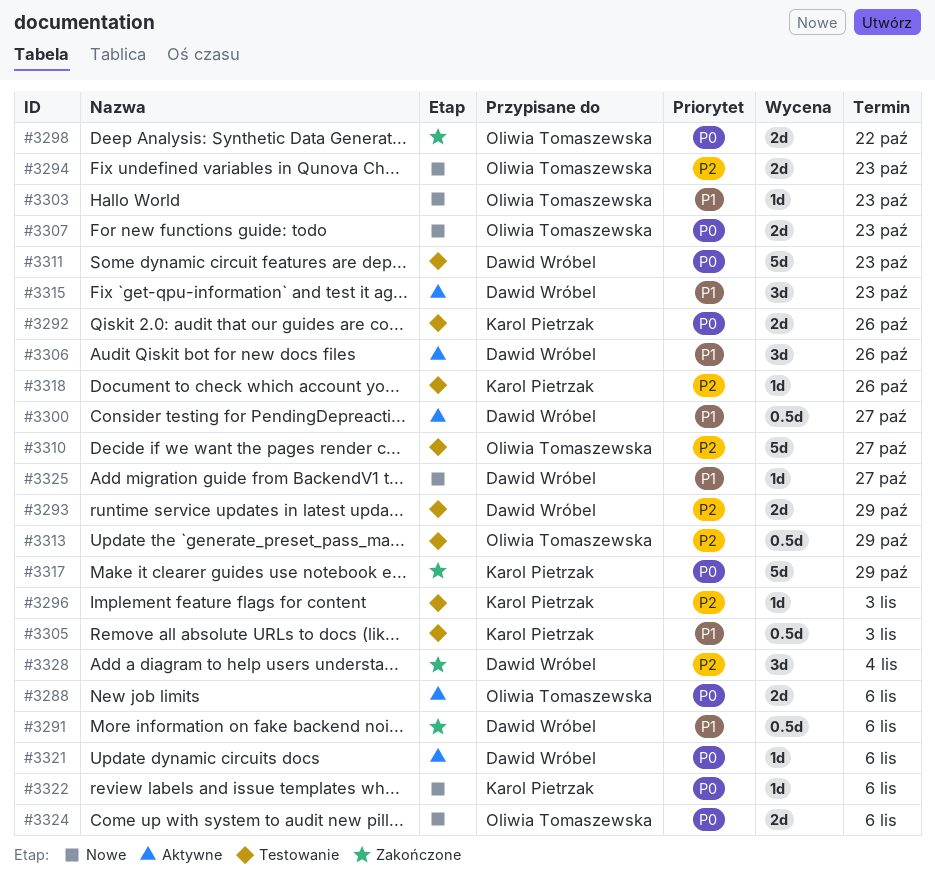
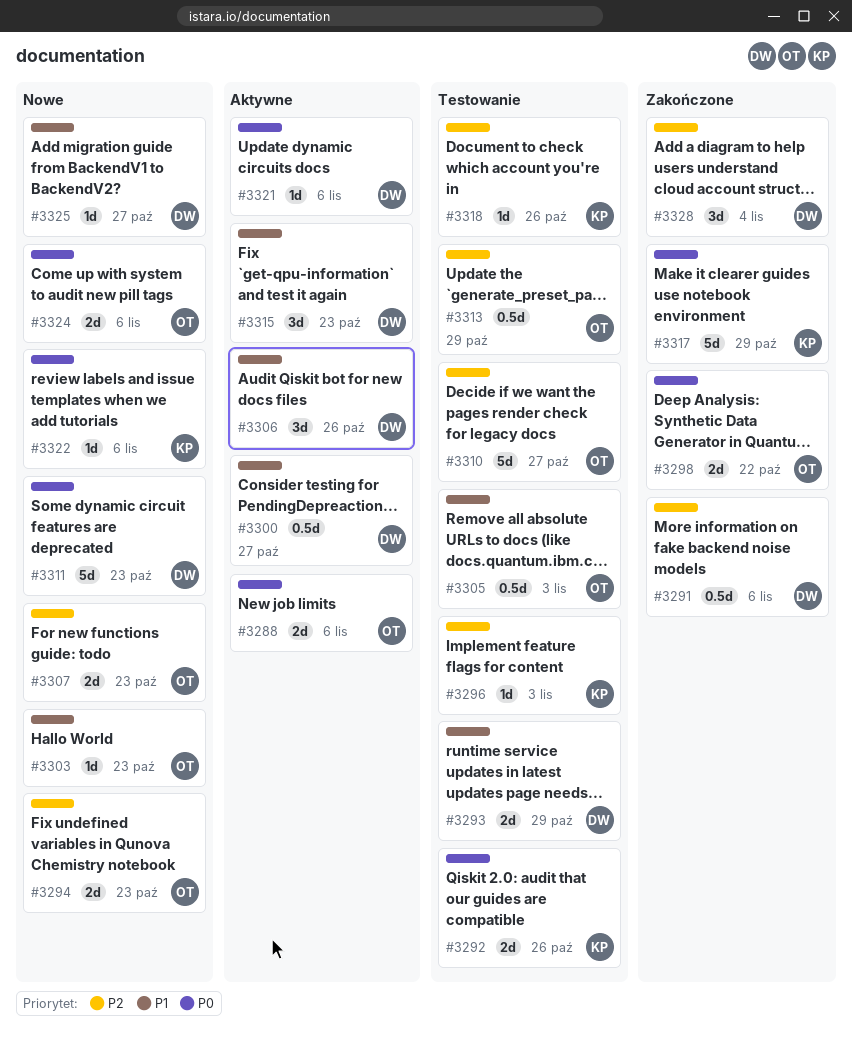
#3291, priority: P1 -> P2
#3293, priority: P2 -> P1
#3305, owner: Karol Pietrzak -> Oliwia Tomaszewska
#3307, priority: P0 -> P2
#3311, status: Testowanie -> Nowe

